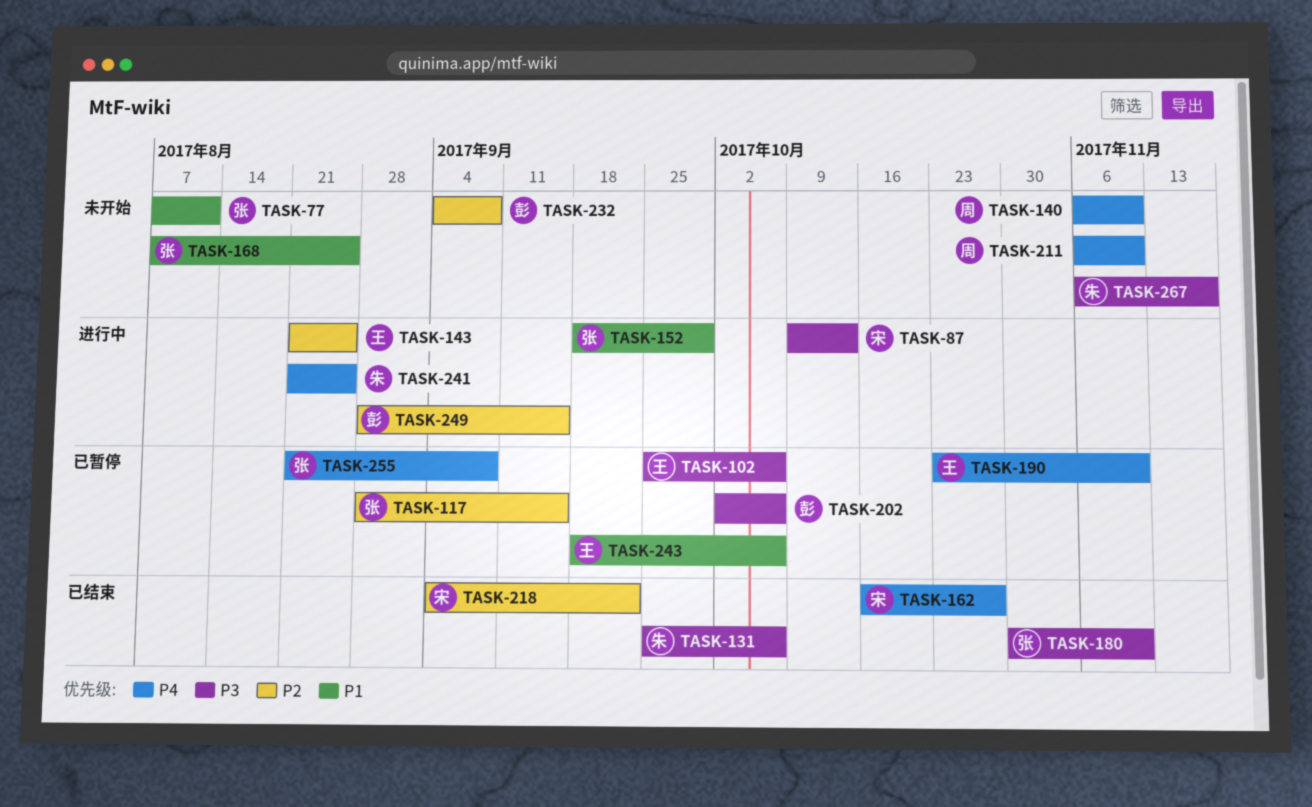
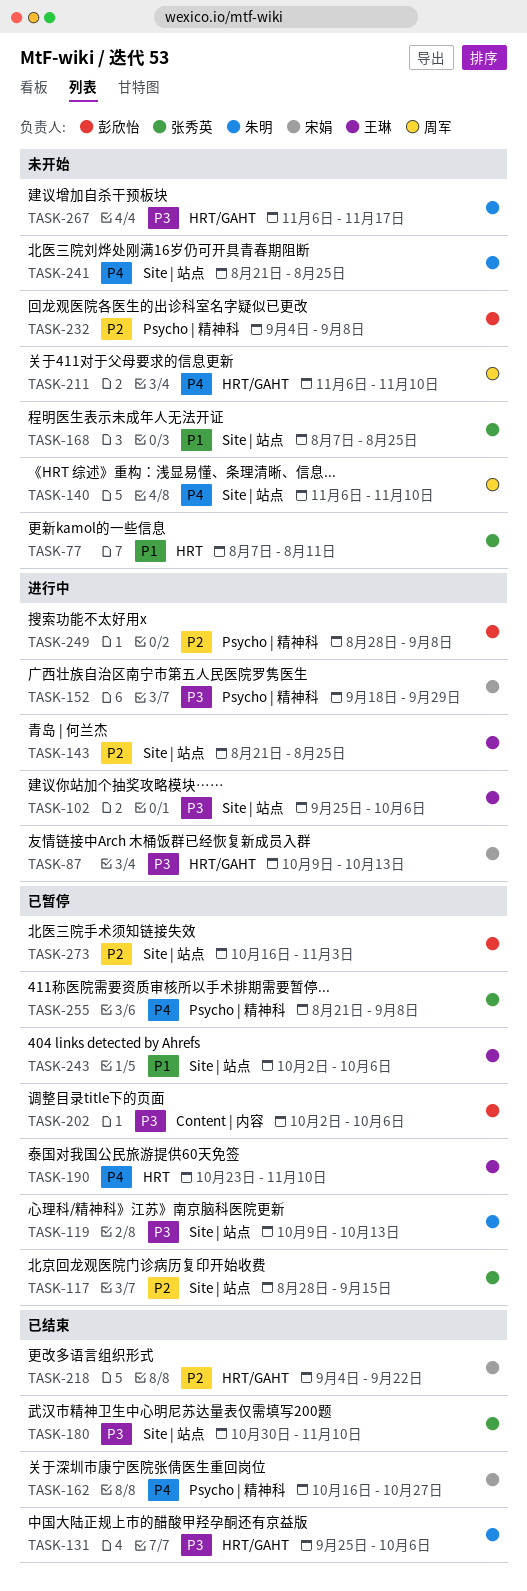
TASK-102, status: 已暂停 -> 进行中
TASK-119: none -> present
TASK-152, owner: 张秀英 -> 宋娟
TASK-152, priority: P1 -> P3
TASK-241, status: 进行中 -> 未开始
TASK-243, start: Sep 18 -> Oct 2
TASK-249, due: Sep 15 -> Sep 8
TASK-273: none -> present

